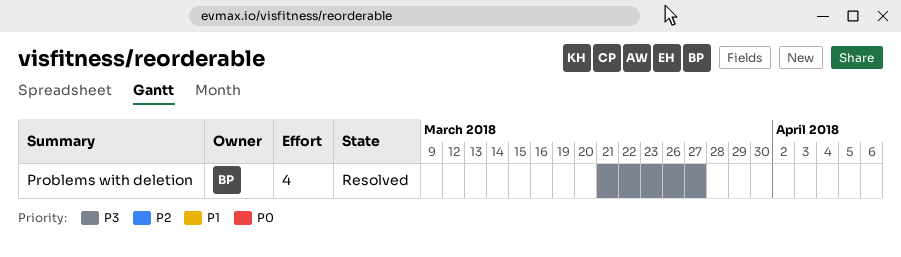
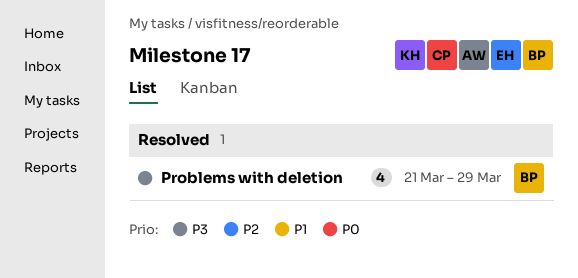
Problems with deletion, due: Mar 27 -> Mar 29

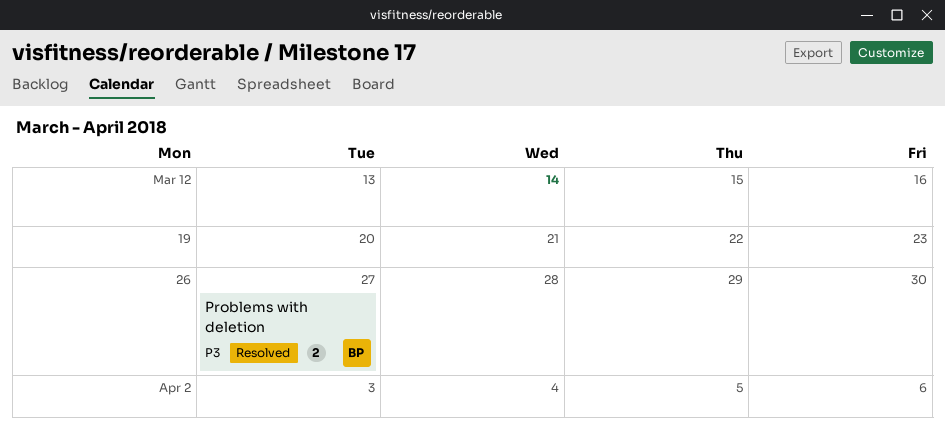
Problems with deletion, estimate: 4 -> 2
Problems with deletion, due: Mar 29 -> Mar 27

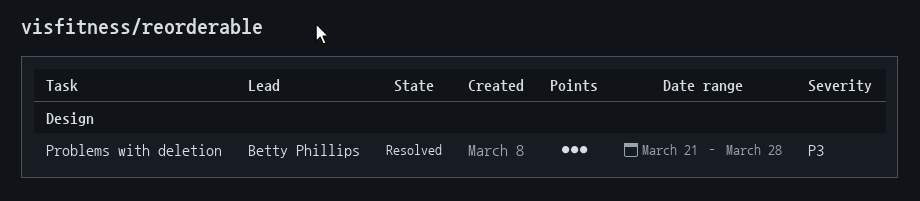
Problems with deletion, estimate: 2 -> 3
Problems with deletion, due: Mar 27 -> Mar 28

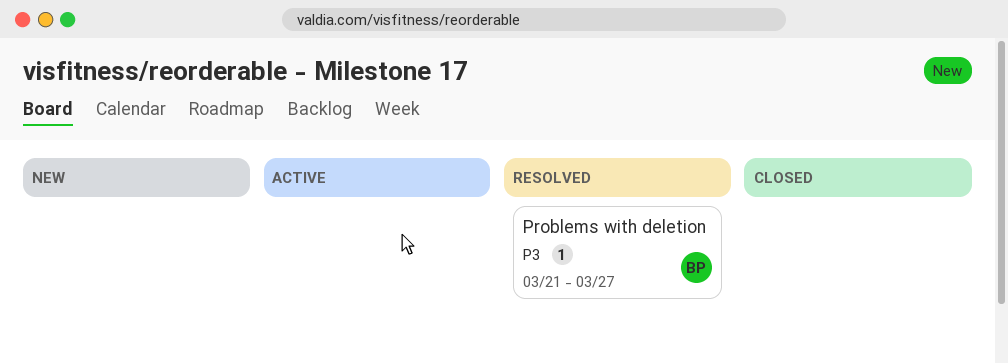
Problems with deletion, estimate: 3 -> 1
Problems with deletion, due: Mar 28 -> Mar 27

